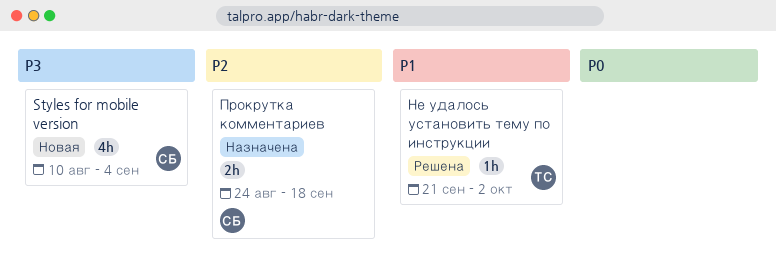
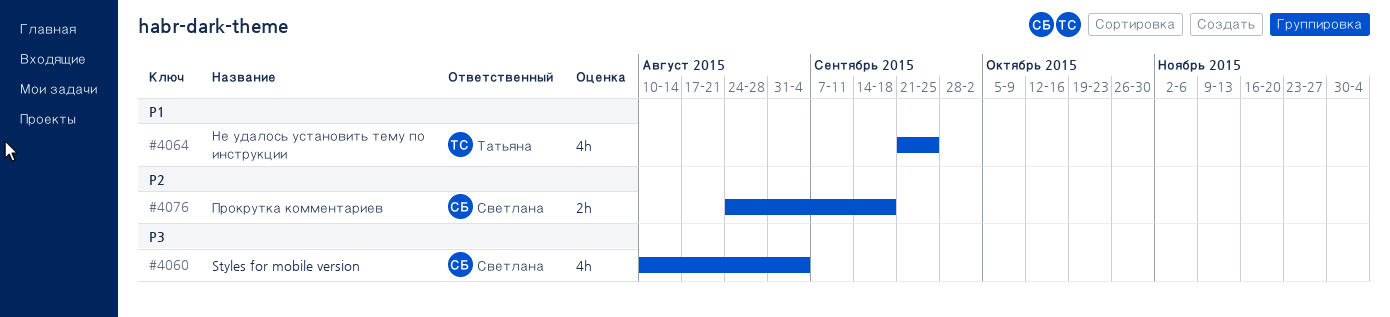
Не удалось установить тему по инструкции, estimate: 1h -> 4h
Не удалось установить тему по инструкции, due: Oct 2 -> Sep 25

